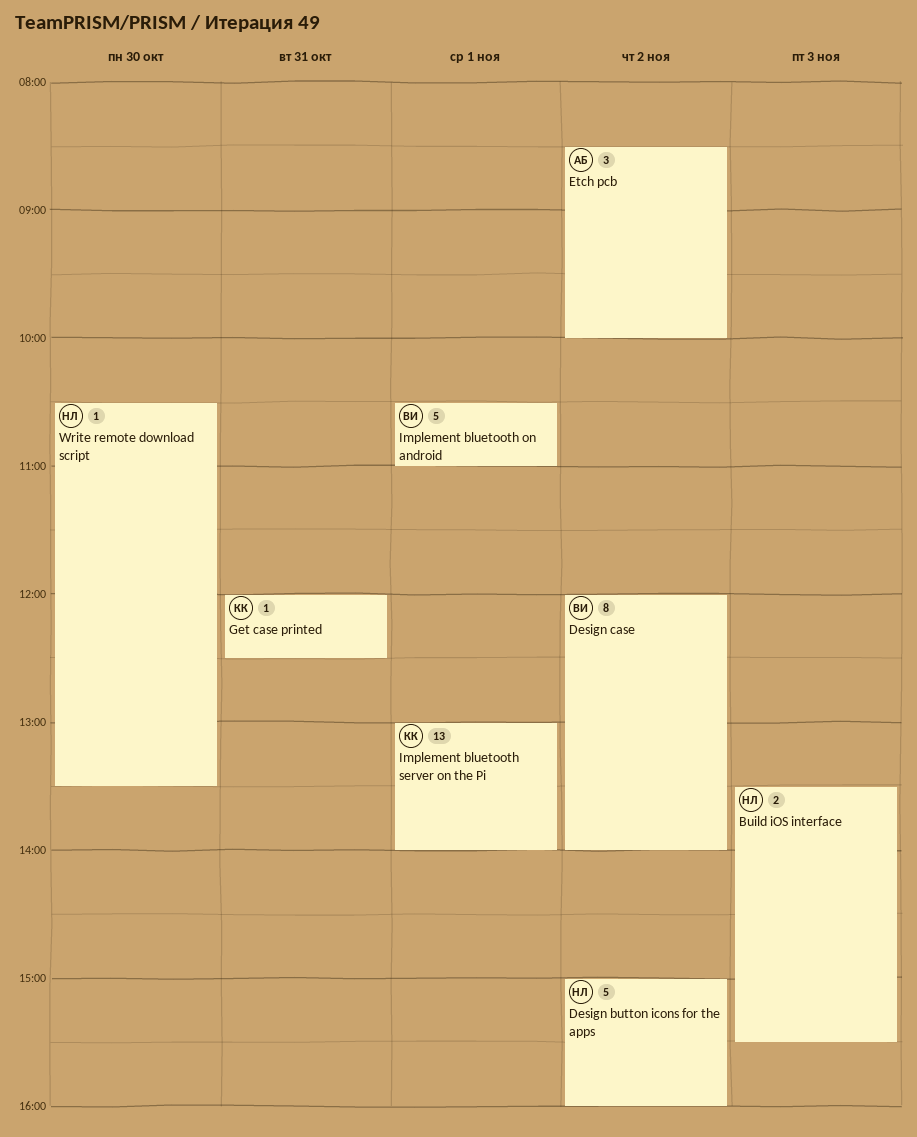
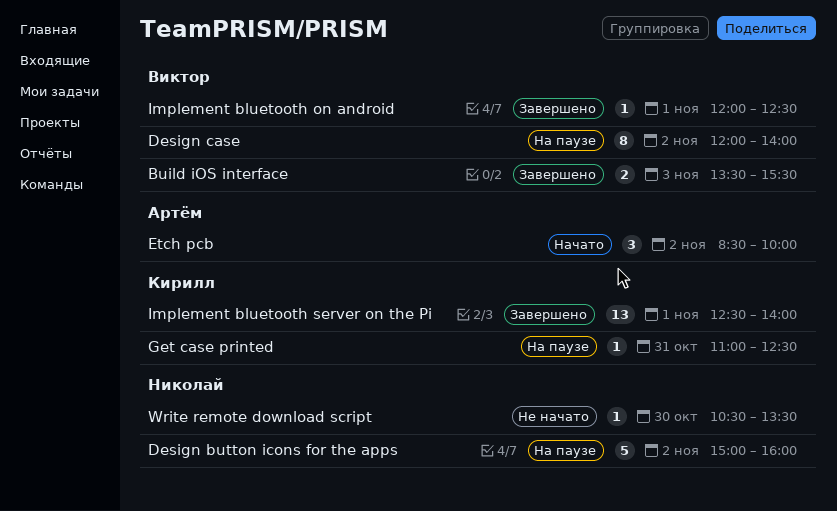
Build iOS interface, owner: Николай -> Виктор
Get case printed, begins: 12:00 -> 11:00
Implement bluetooth on android, estimate: 5 -> 1
Implement bluetooth on android, begins: 10:30 -> 12:00
Implement bluetooth on android, ends: 11:00 -> 12:30
Implement bluetooth server on the Pi, begins: 13:00 -> 12:30

